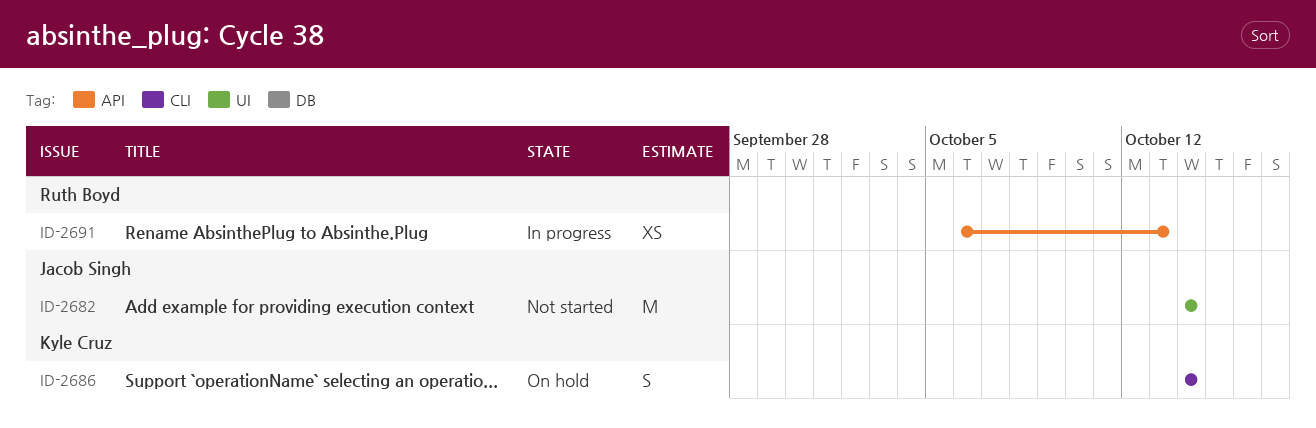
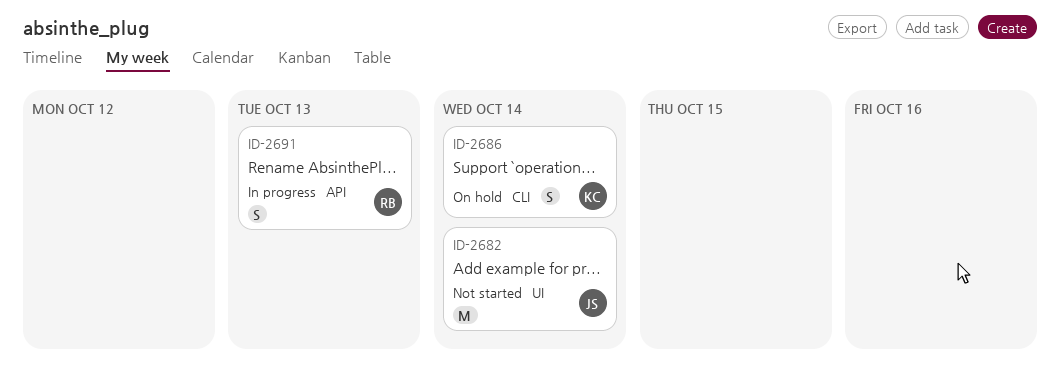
ID-2691, estimate: XS -> S

